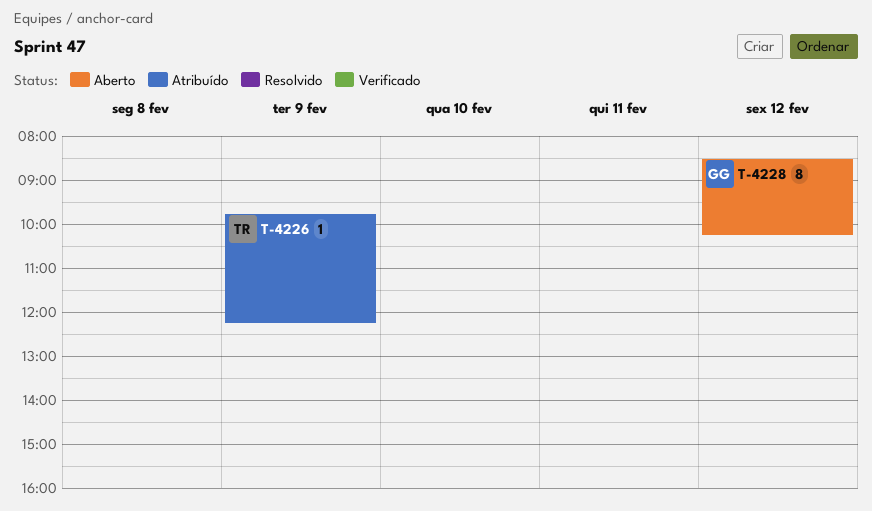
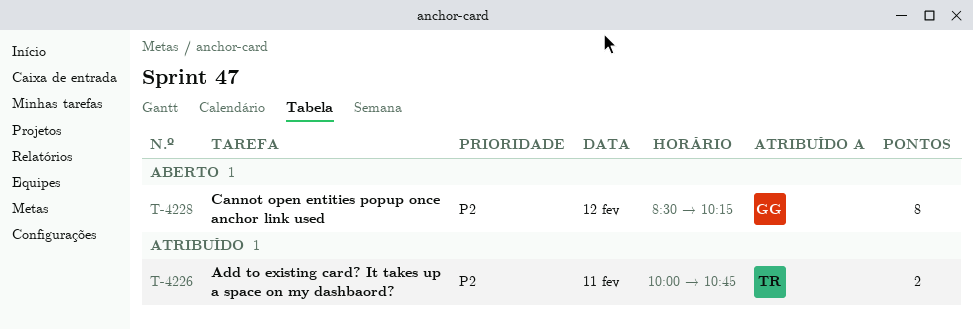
T-4226, estimate: 1 -> 2
T-4226, day: Feb 9 -> Feb 11
T-4226, begins: 09:45 -> 10:00
T-4226, ends: 12:15 -> 10:45

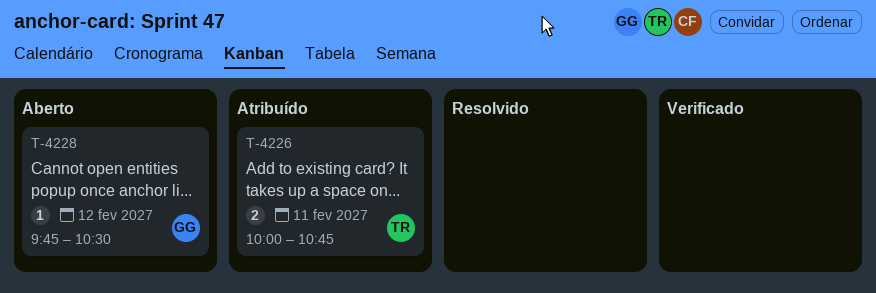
T-4228, estimate: 8 -> 1
T-4228, begins: 08:30 -> 09:45
T-4228, ends: 10:15 -> 10:30

